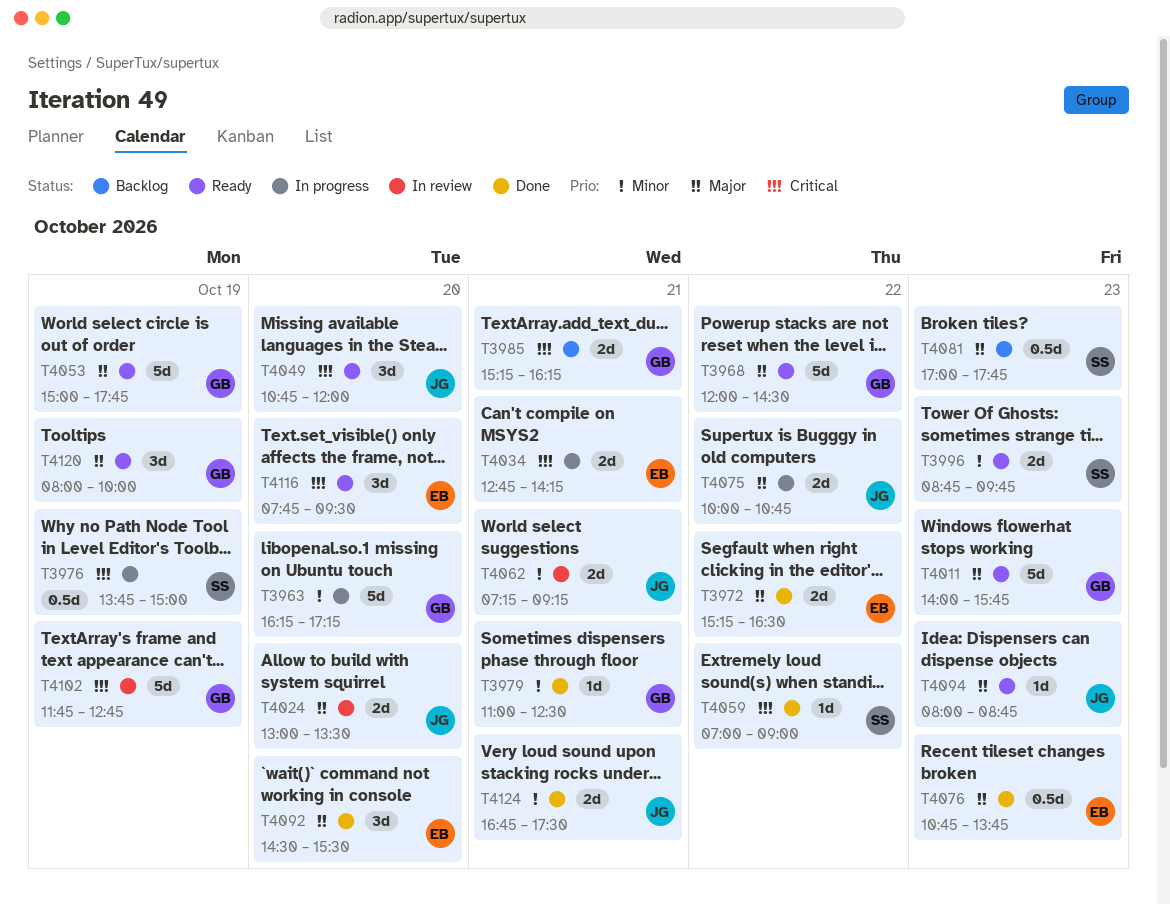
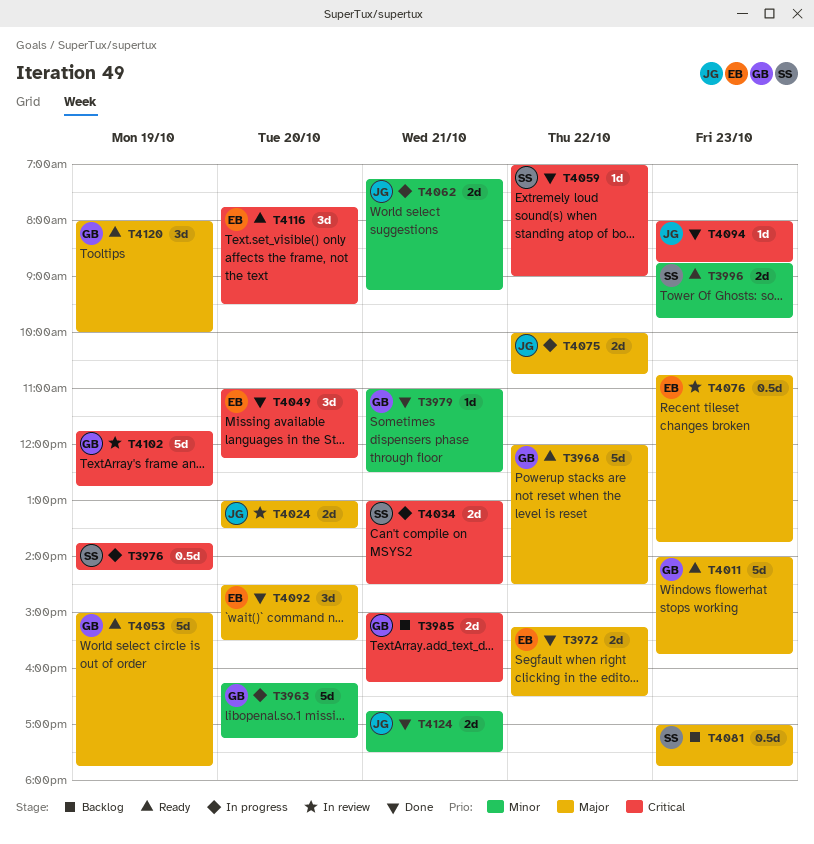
T3976, ends: 15:00 -> 14:15
T3985, begins: 15:15 -> 15:00
T4034, owner: EB -> SS
T4034, begins: 12:45 -> 13:00
T4034, ends: 14:15 -> 14:30
T4049, status: Ready -> Done
T4049, owner: JG -> EB
T4049, begins: 10:45 -> 11:00
T4049, ends: 12:00 -> 12:15
T4062, status: In review -> In progress
T4076, status: Done -> In review
T4094, status: Ready -> Done
T4094, priority: Major -> Critical

